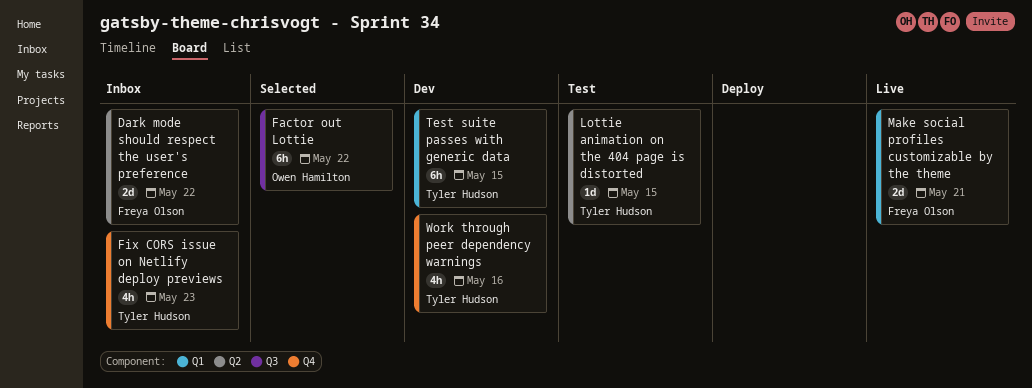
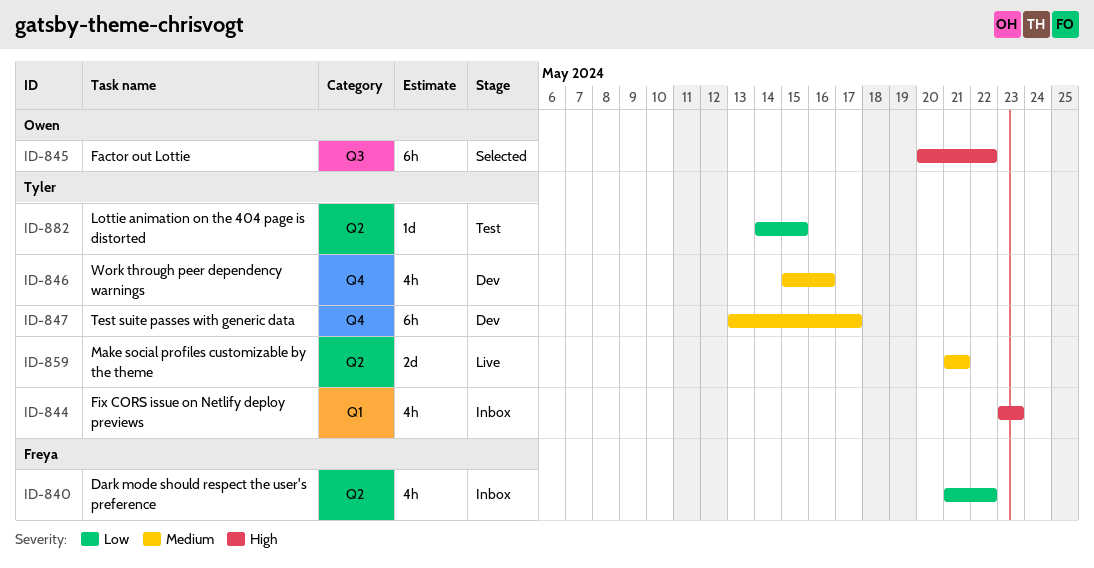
Dark mode should respect the user's preference, estimate: 2d -> 4h
Fix CORS issue on Netlify deploy previews, label: Q4 -> Q1
Make social profiles customizable by the theme, owner: Freya Olson -> Tyler Hudson
Make social profiles customizable by the theme, label: Q1 -> Q2
Test suite passes with generic data, label: Q1 -> Q4
Test suite passes with generic data, due: May 15 -> May 17

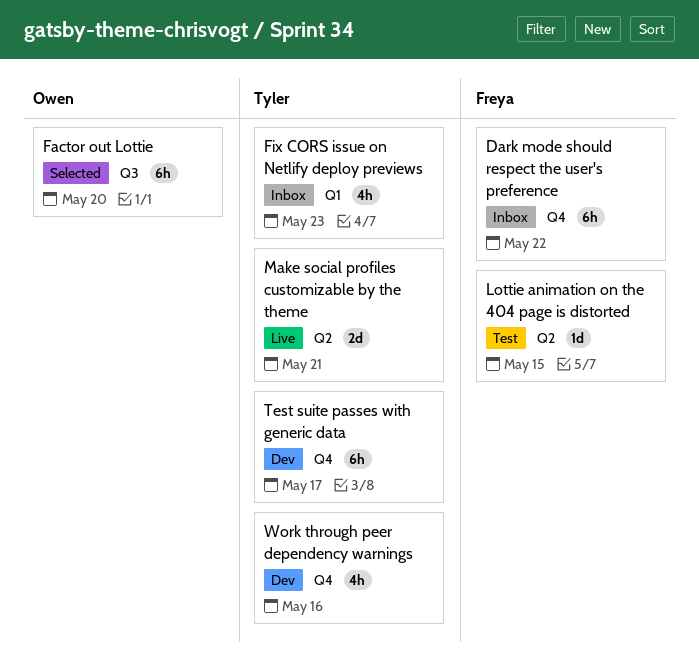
Dark mode should respect the user's preference, label: Q2 -> Q4
Dark mode should respect the user's preference, estimate: 4h -> 6h
Factor out Lottie, due: May 22 -> May 20
Lottie animation on the 404 page is distorted, owner: Tyler -> Freya

